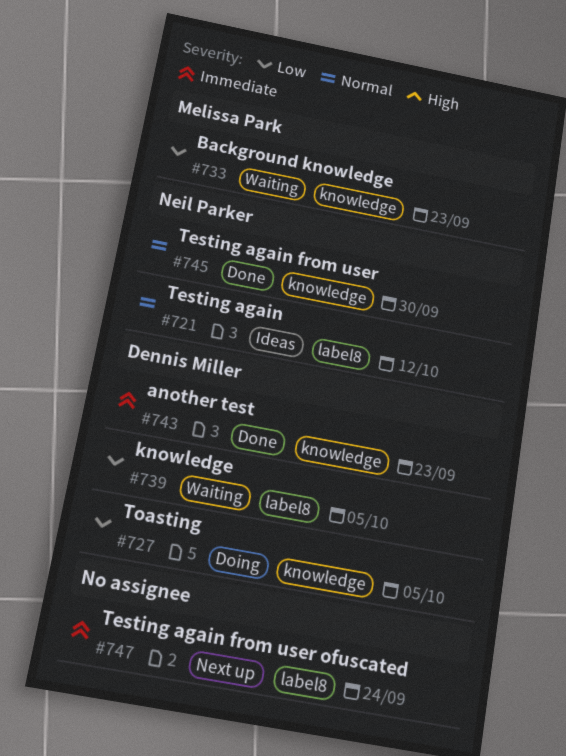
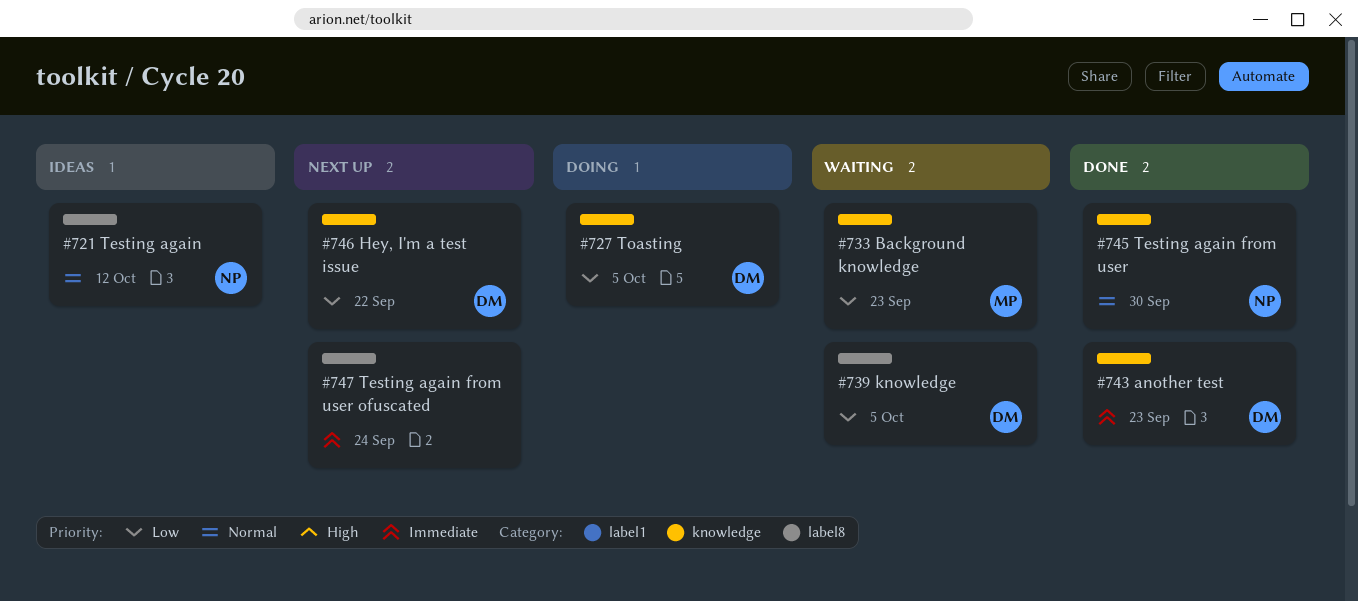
#746: none -> present

